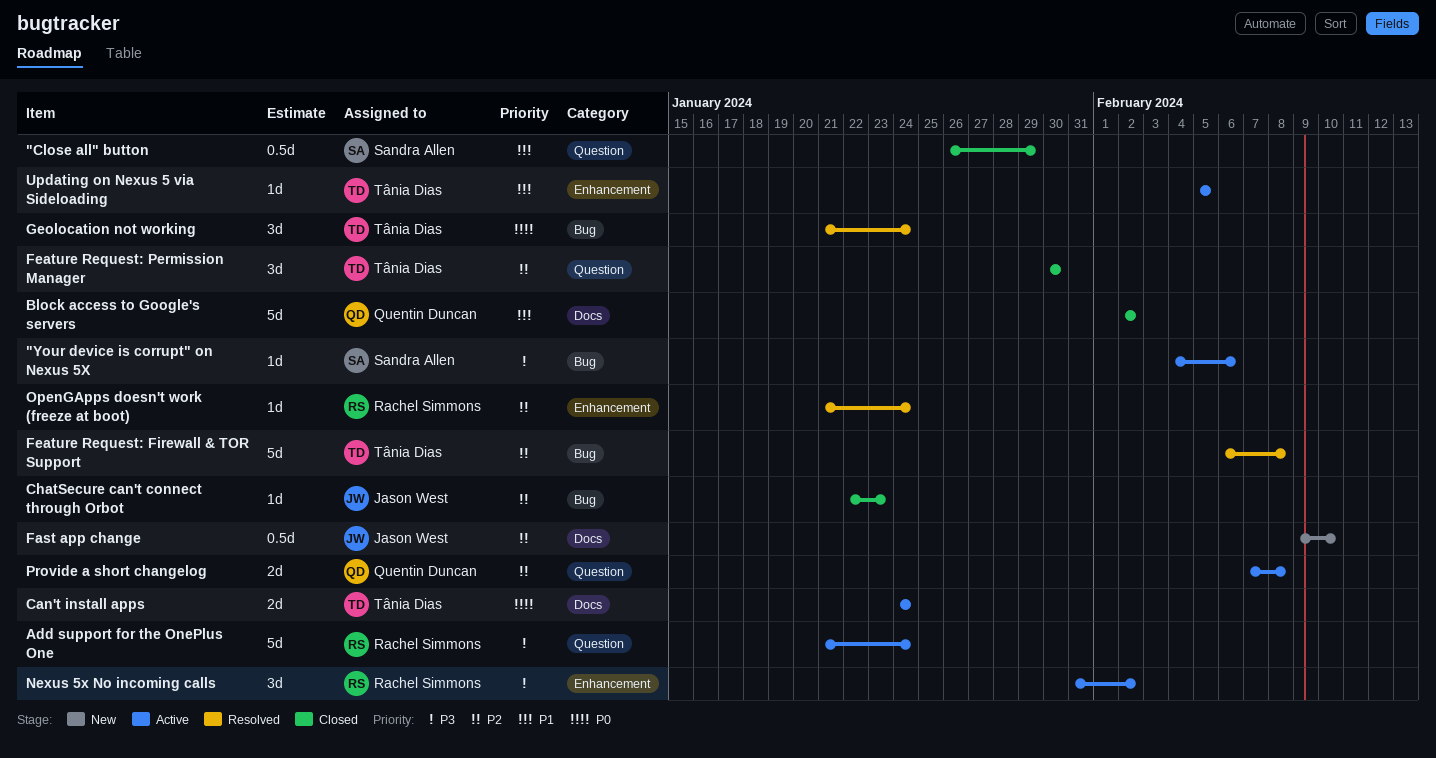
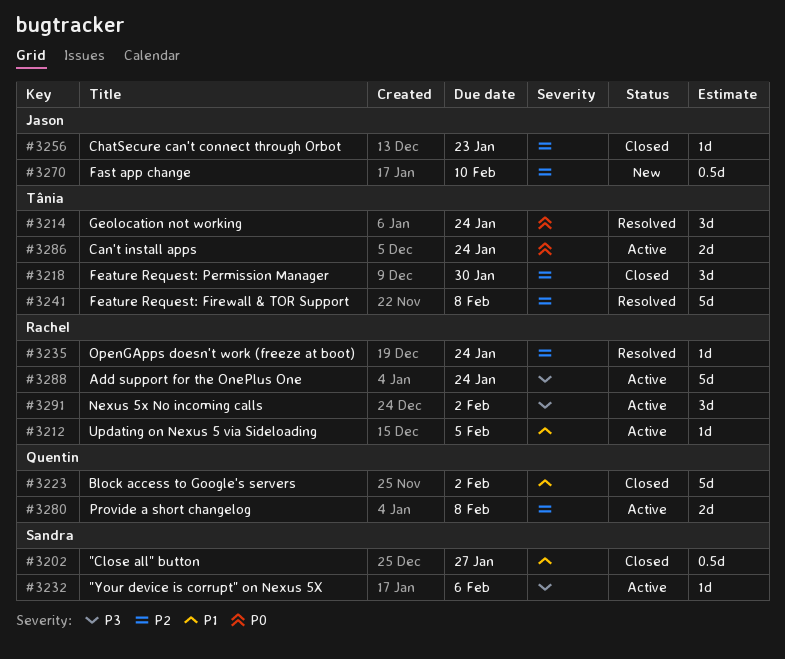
"Close all" button, due: Jan 29 -> Jan 27
Updating on Nexus 5 via Sideloading, owner: Tânia Dias -> Rachel Simmons

